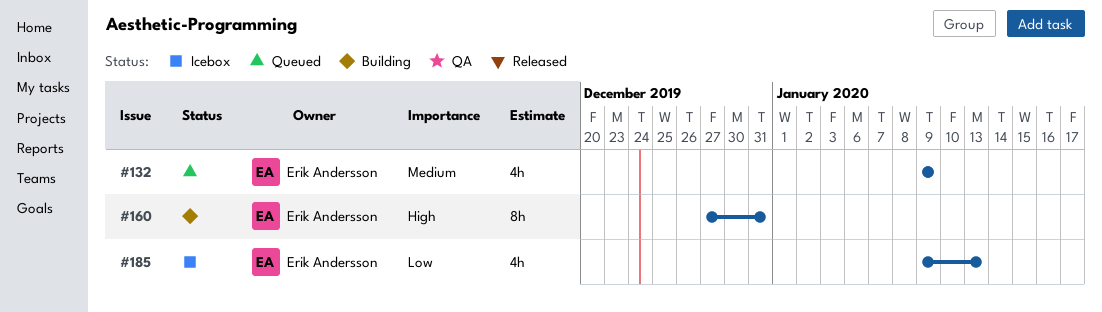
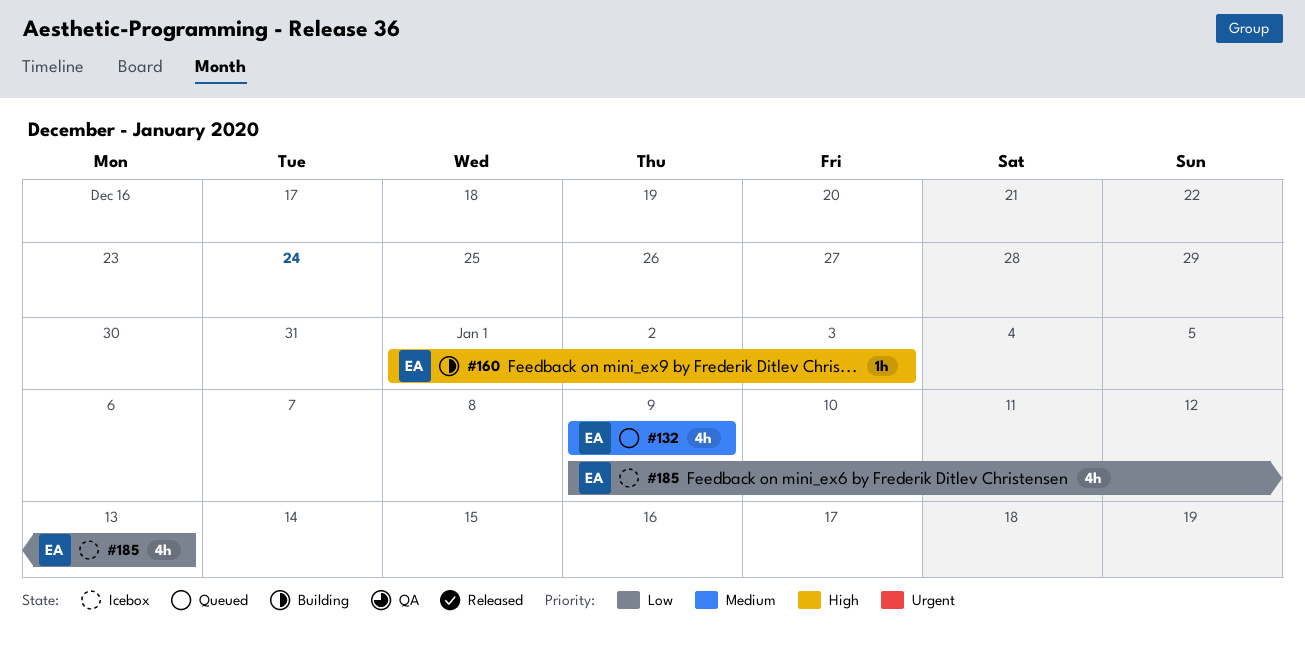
#160, estimate: 8h -> 1h
#160, start: Dec 27 -> Jan 1
#160, due: Dec 31 -> Jan 3

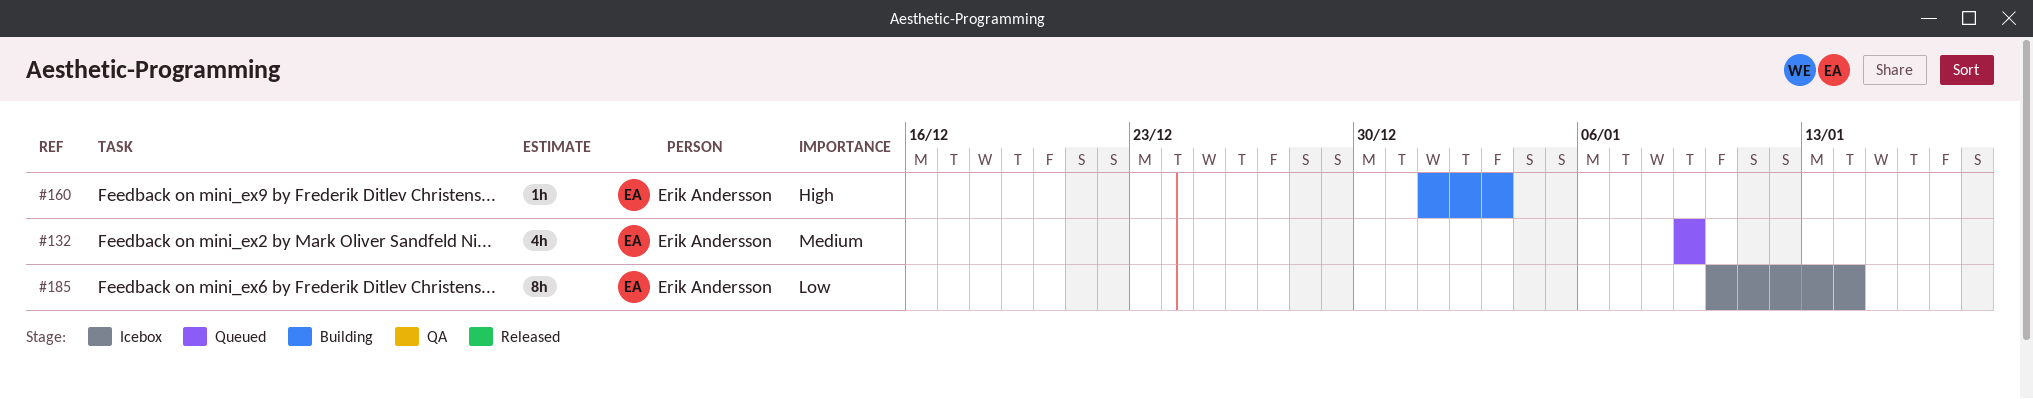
#185, estimate: 4h -> 8h
#185, start: Jan 9 -> Jan 10
#185, due: Jan 13 -> Jan 14

